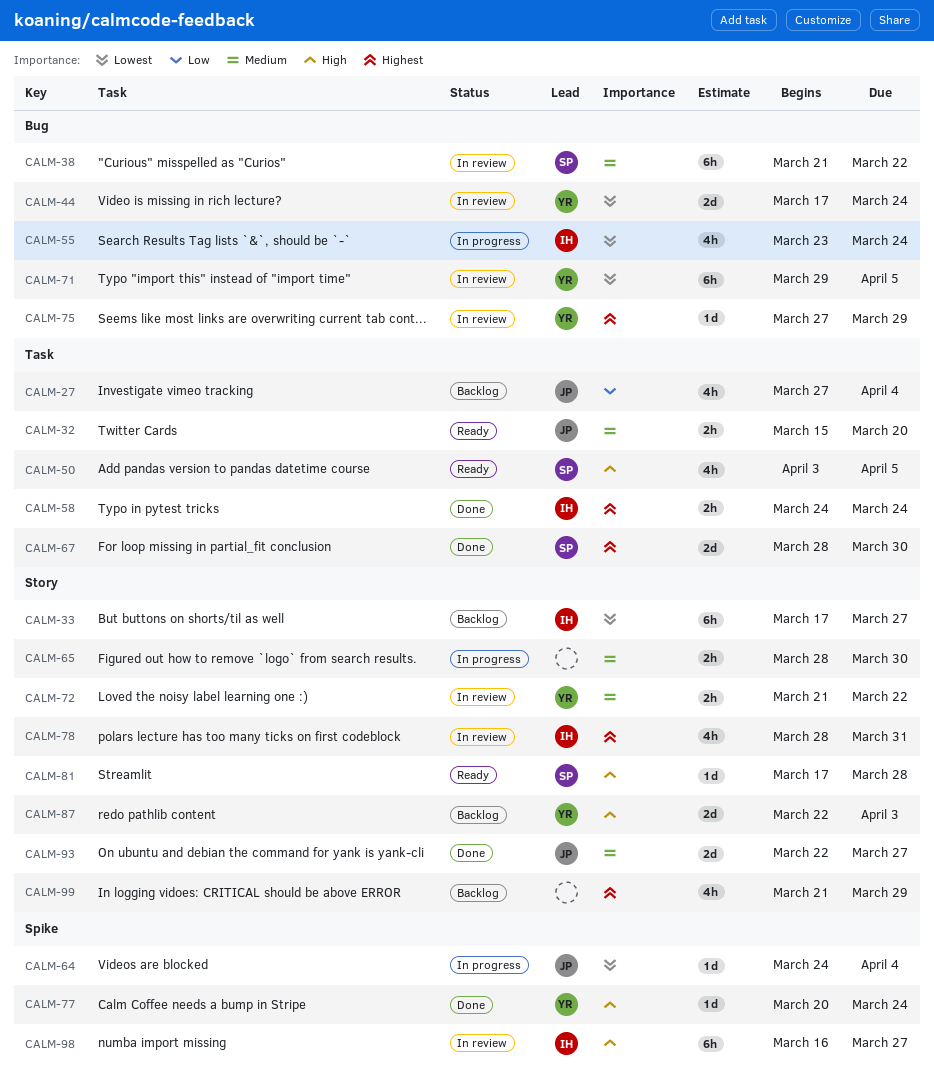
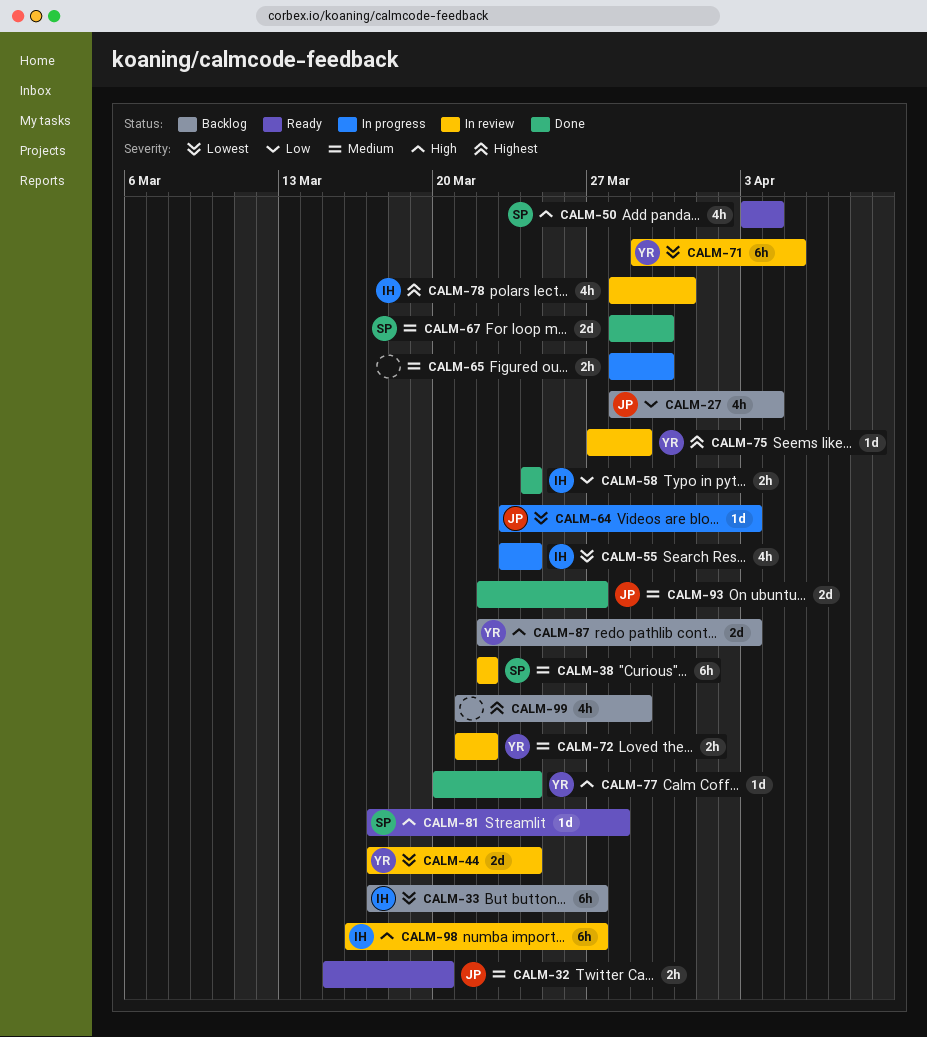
CALM-27, start: Mar 27 -> Mar 28
CALM-38, start: Mar 21 -> Mar 22
CALM-50, due: Apr 5 -> Apr 4
CALM-58, priority: Highest -> Low
CALM-64, start: Mar 24 -> Mar 23
CALM-64, due: Apr 4 -> Apr 3
CALM-67, priority: Highest -> Medium

